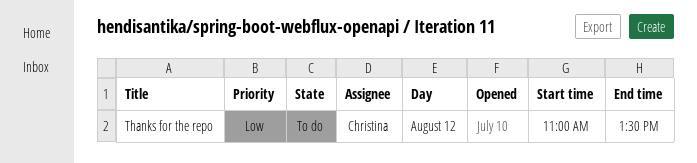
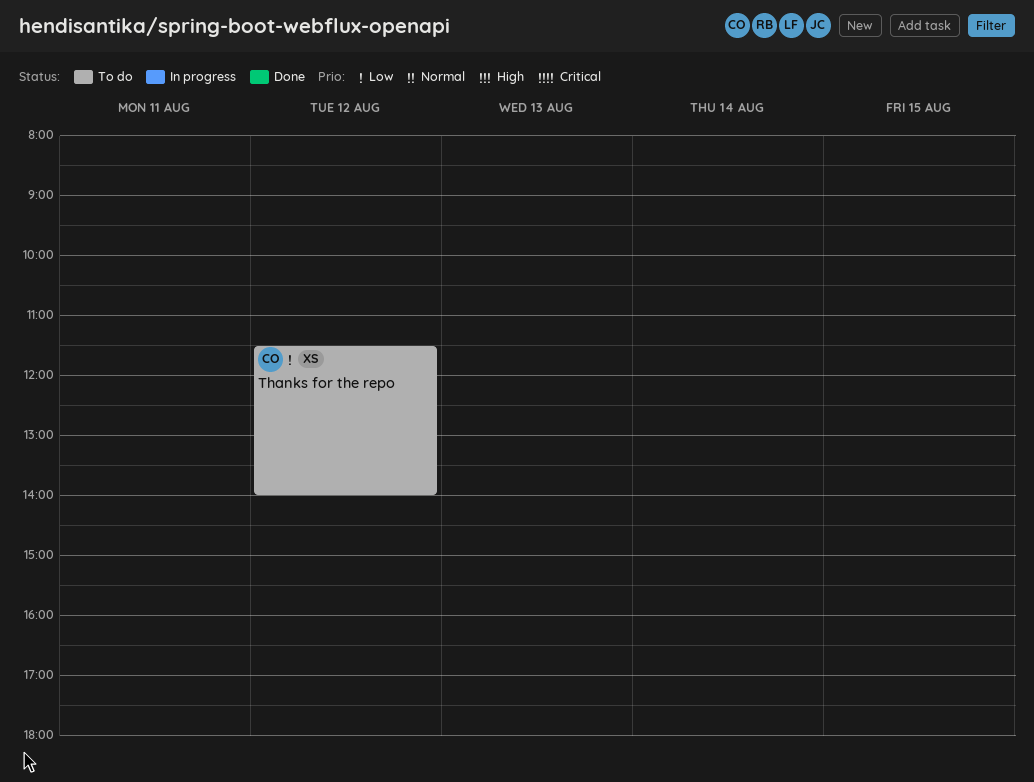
Thanks for the repo, begins: 11:00 -> 11:30
Thanks for the repo, ends: 13:30 -> 14:00

